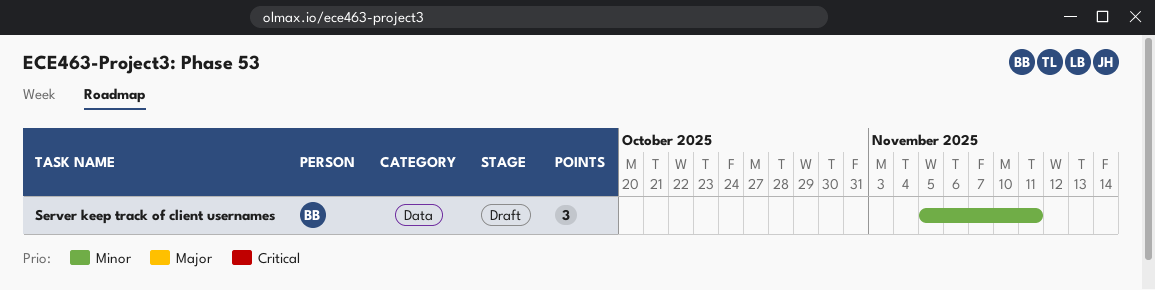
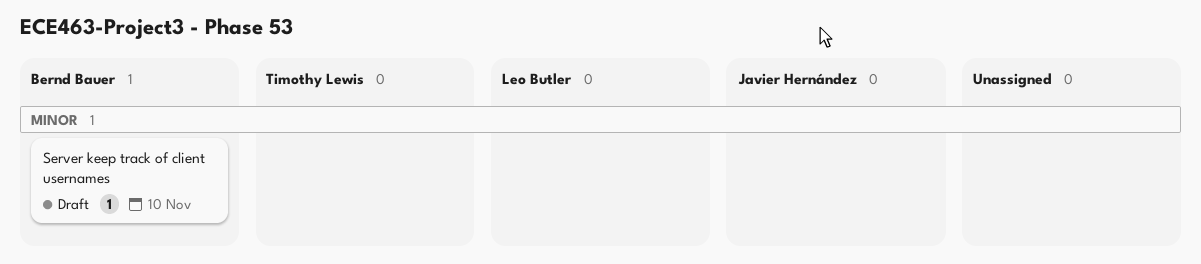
Server keep track of client usernames, estimate: 3 -> 1
Server keep track of client usernames, due: Nov 11 -> Nov 10

